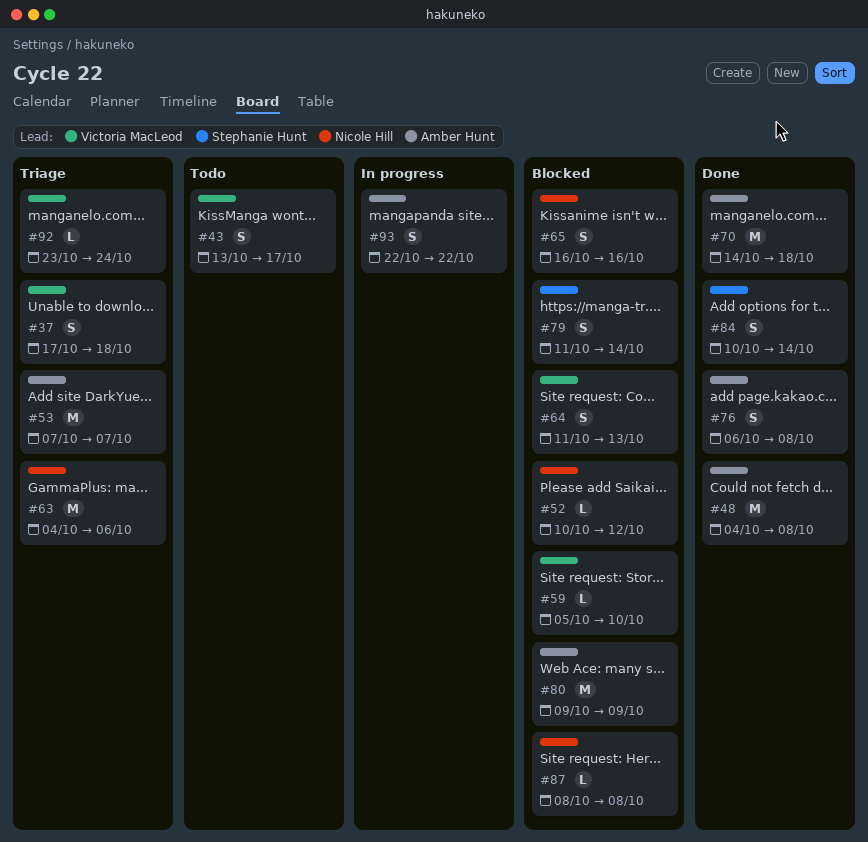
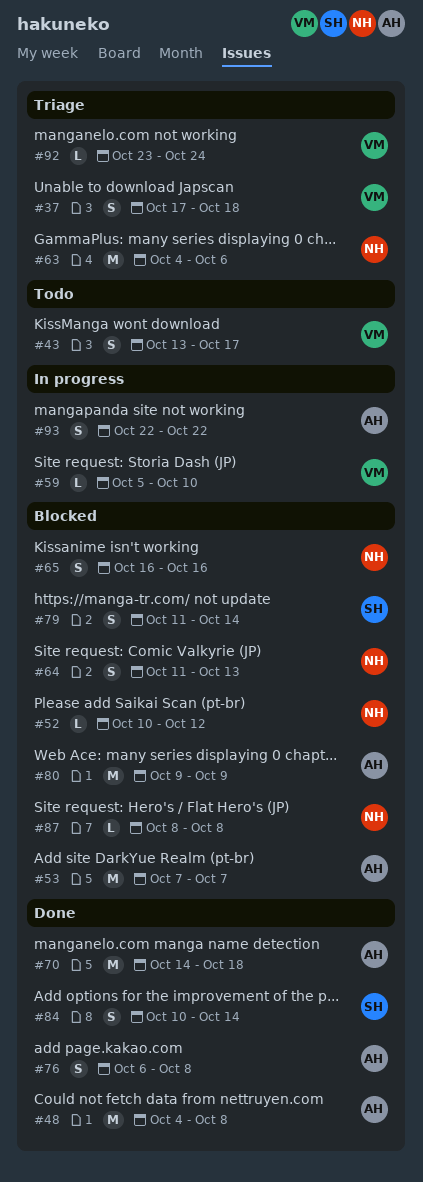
#53, status: Triage -> Blocked
#59, status: Blocked -> In progress
#64, owner: Victoria MacLeod -> Nicole Hill

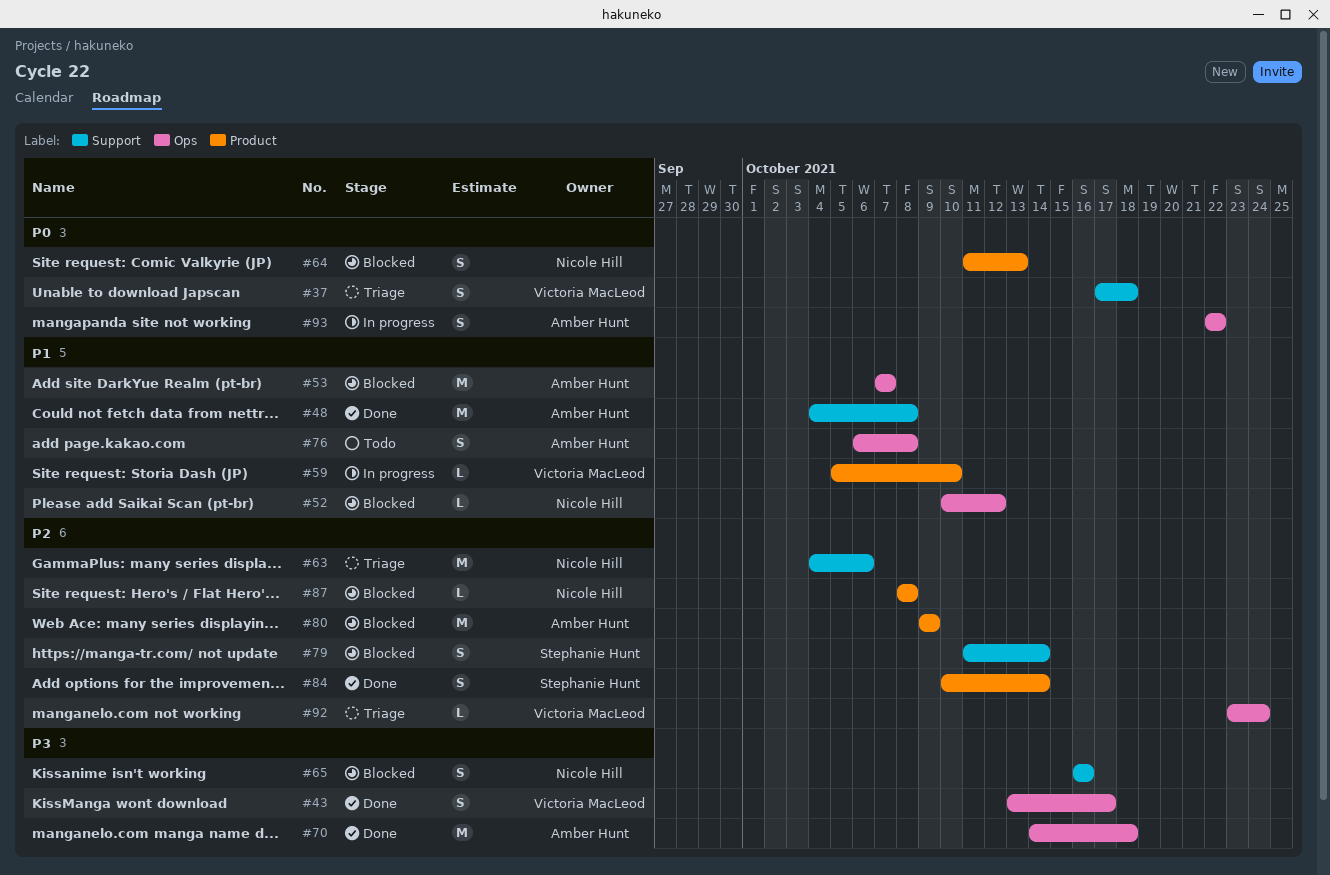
#43, status: Todo -> Done
#76, status: Done -> Todo

